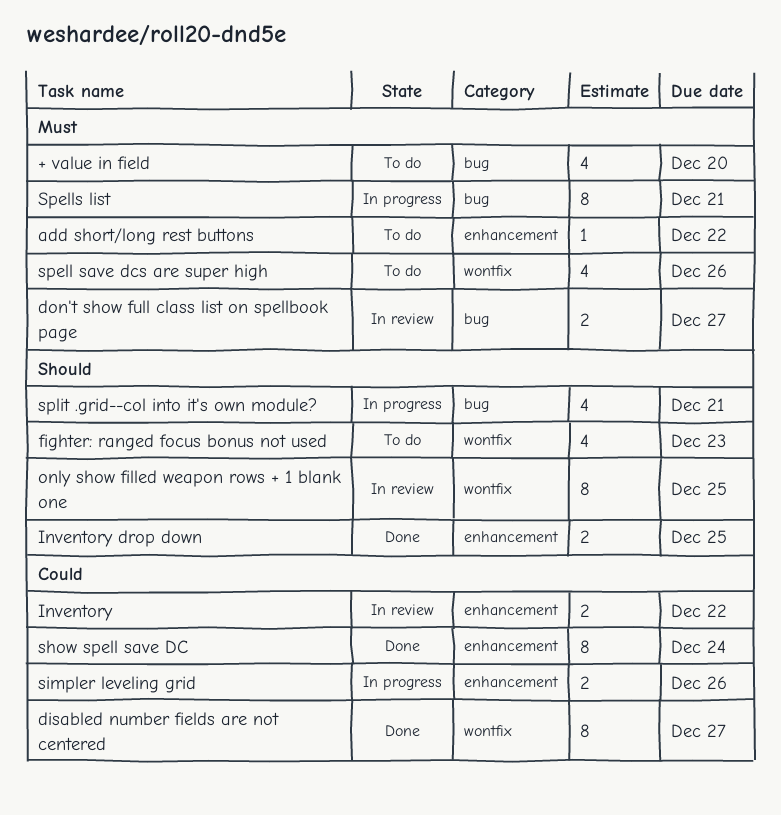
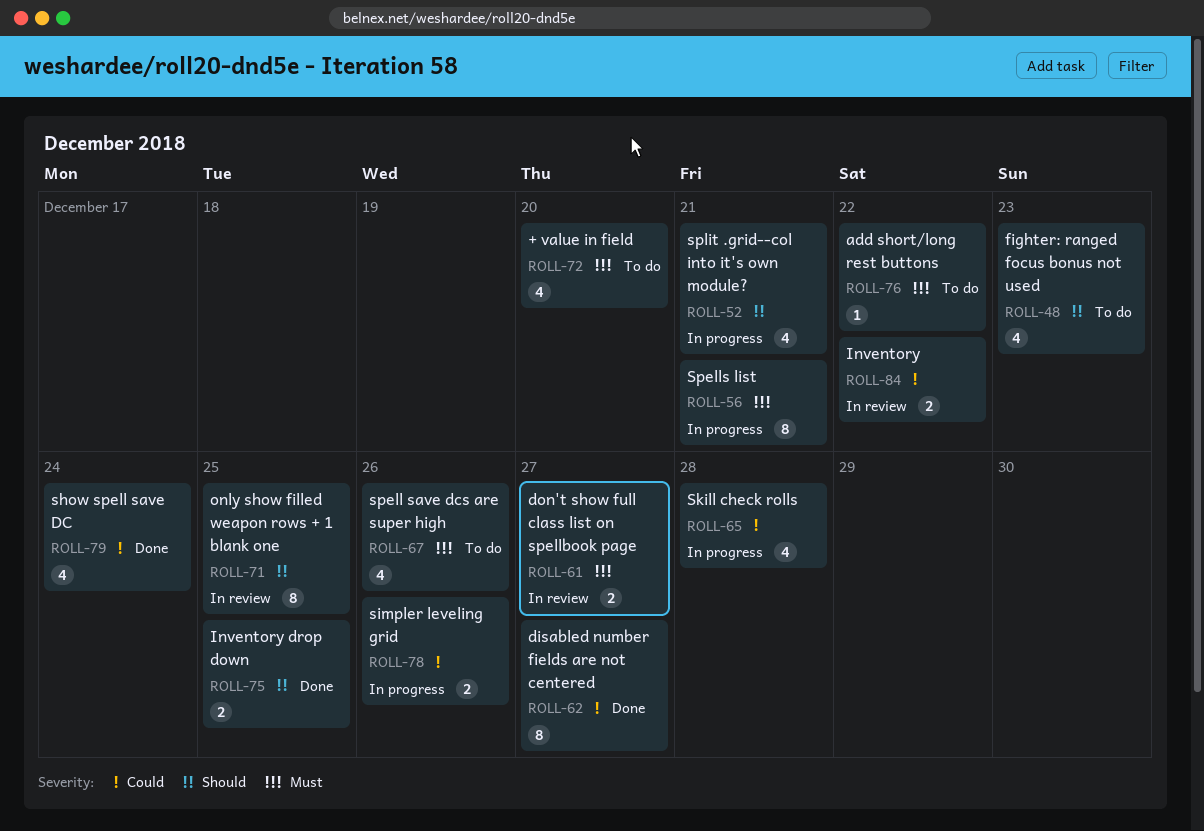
show spell save DC, estimate: 8 -> 4
Skill check rolls: none -> present

